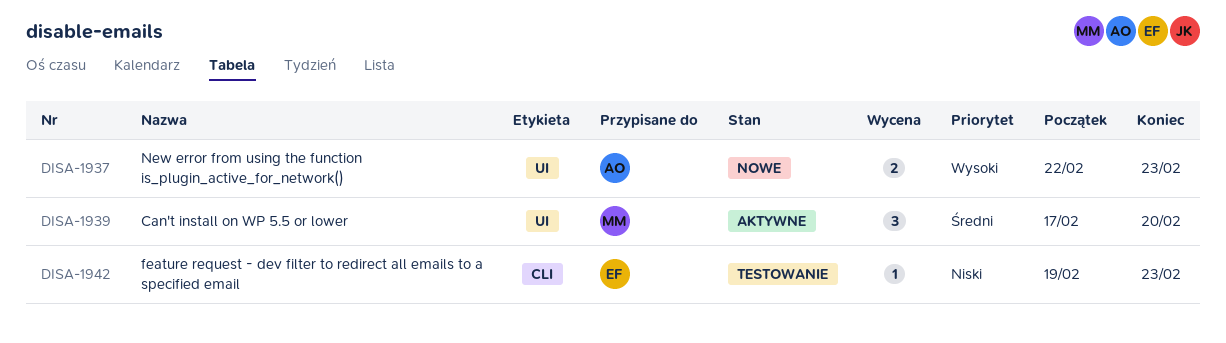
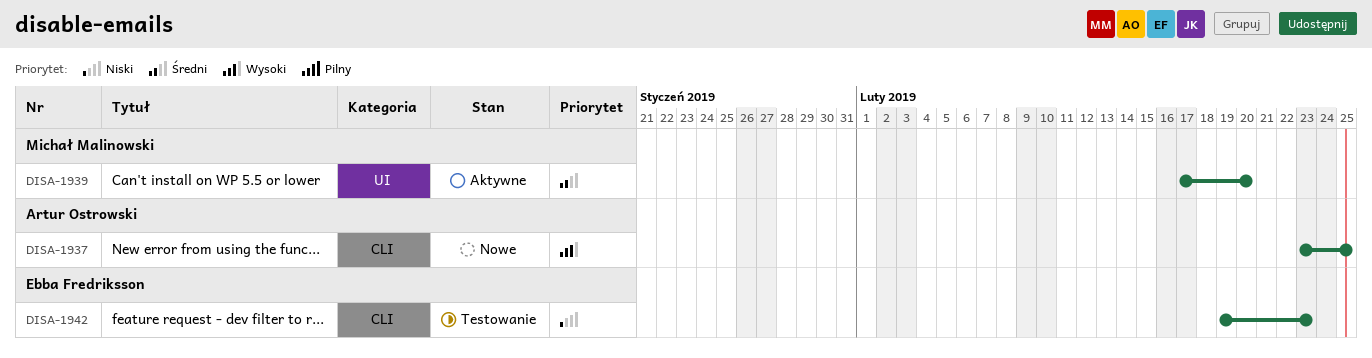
DISA-1937, label: UI -> CLI
DISA-1937, start: Feb 22 -> Feb 23
DISA-1937, due: Feb 23 -> Feb 25

